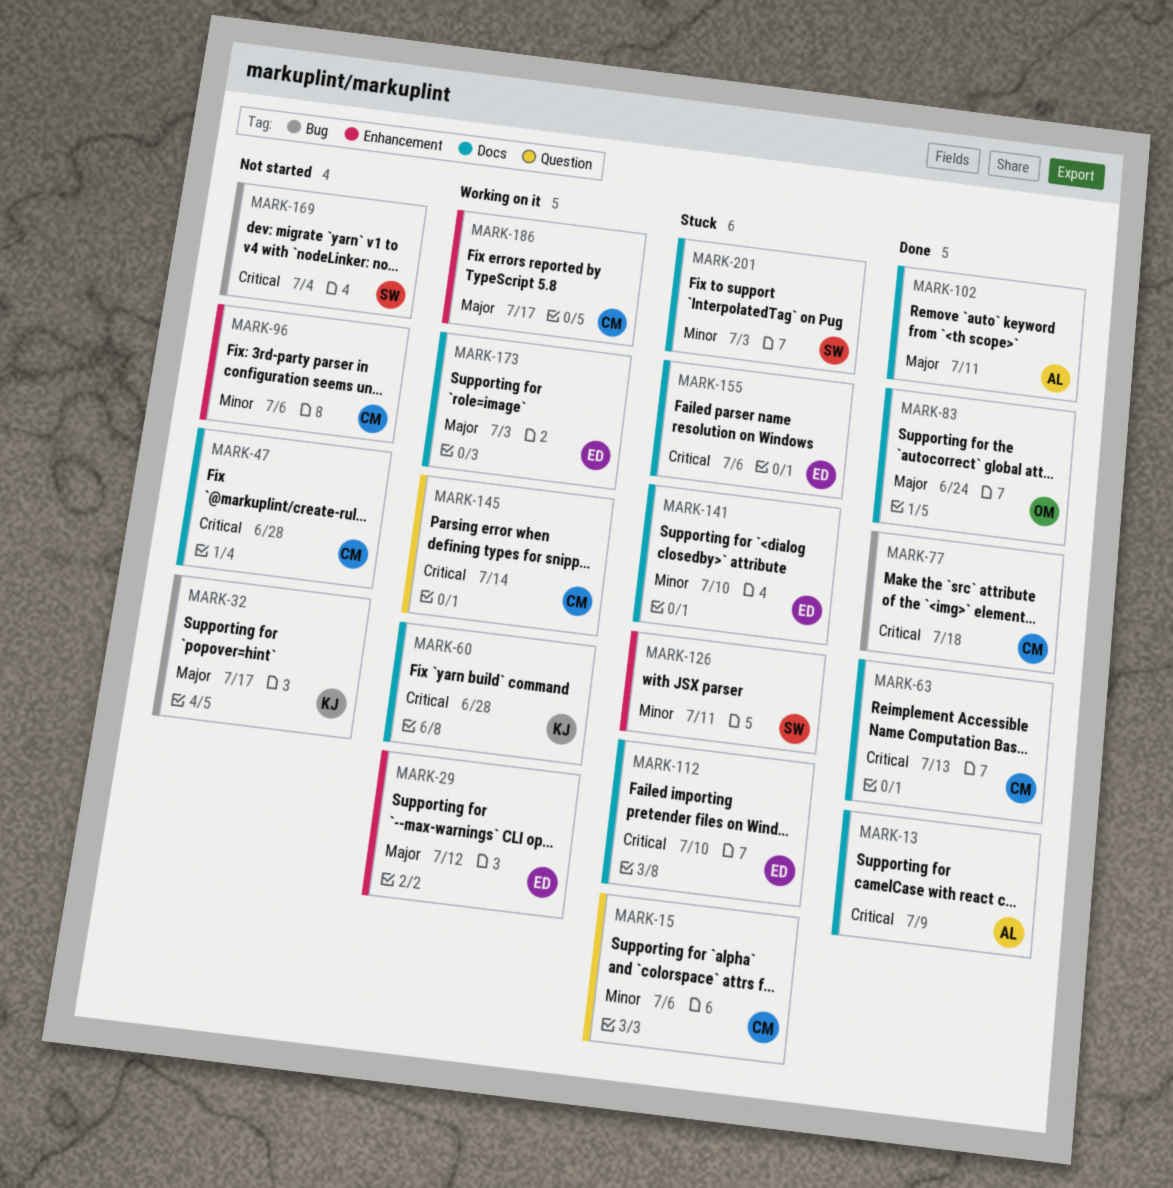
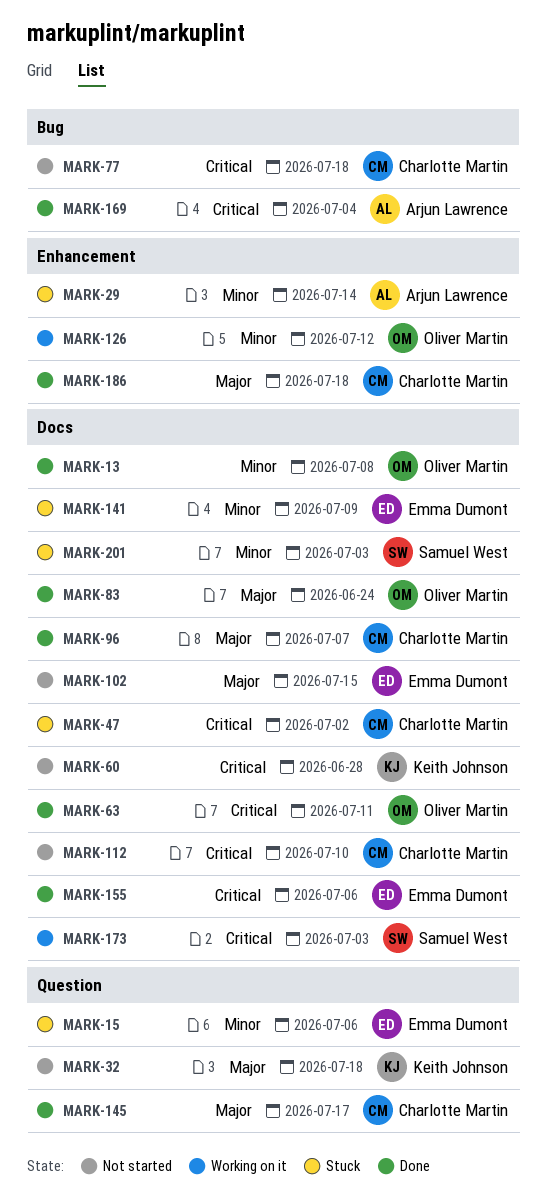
MARK-13, owner: Arjun Lawrence -> Oliver Martin
MARK-13, priority: Critical -> Minor
MARK-13, due: Jul 9 -> Jul 8
MARK-15, owner: Charlotte Martin -> Emma Dumont
MARK-29, status: Working on it -> Stuck
MARK-29, owner: Emma Dumont -> Arjun Lawrence
MARK-29, priority: Major -> Minor
MARK-29, due: Jul 12 -> Jul 14
MARK-32, label: Bug -> Question
MARK-32, due: Jul 17 -> Jul 18
MARK-47, status: Not started -> Stuck
MARK-47, due: Jun 28 -> Jul 2
MARK-60, status: Working on it -> Not started
MARK-63, owner: Charlotte Martin -> Oliver Martin
MARK-63, due: Jul 13 -> Jul 11
MARK-77, status: Done -> Not started
MARK-96, status: Not started -> Done
MARK-96, priority: Minor -> Major
MARK-96, label: Enhancement -> Docs
MARK-96, due: Jul 6 -> Jul 7
MARK-102, status: Done -> Not started
MARK-102, owner: Arjun Lawrence -> Emma Dumont
MARK-102, due: Jul 11 -> Jul 15
MARK-112, status: Stuck -> Not started
MARK-112, owner: Emma Dumont -> Charlotte Martin
MARK-126, status: Stuck -> Working on it
MARK-126, owner: Samuel West -> Oliver Martin
MARK-126, due: Jul 11 -> Jul 12
MARK-141, due: Jul 10 -> Jul 9
MARK-145, status: Working on it -> Done
MARK-145, priority: Critical -> Major
MARK-145, due: Jul 14 -> Jul 17
MARK-155, status: Stuck -> Done
MARK-169, status: Not started -> Done
MARK-169, owner: Samuel West -> Arjun Lawrence
MARK-173, owner: Emma Dumont -> Samuel West
MARK-173, priority: Major -> Critical
MARK-186, status: Working on it -> Done
MARK-186, due: Jul 17 -> Jul 18

